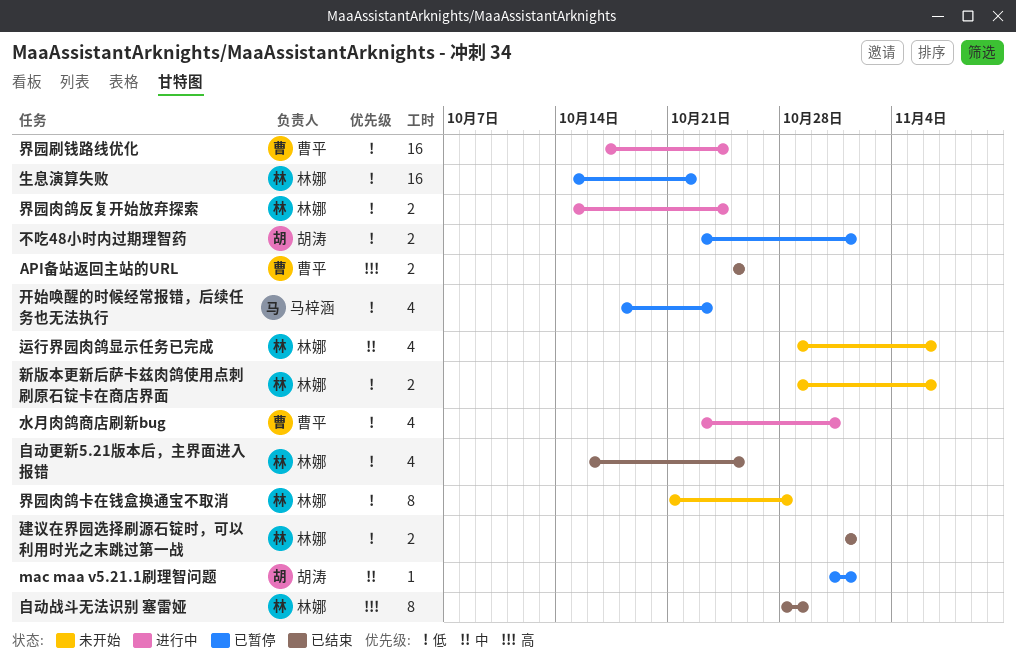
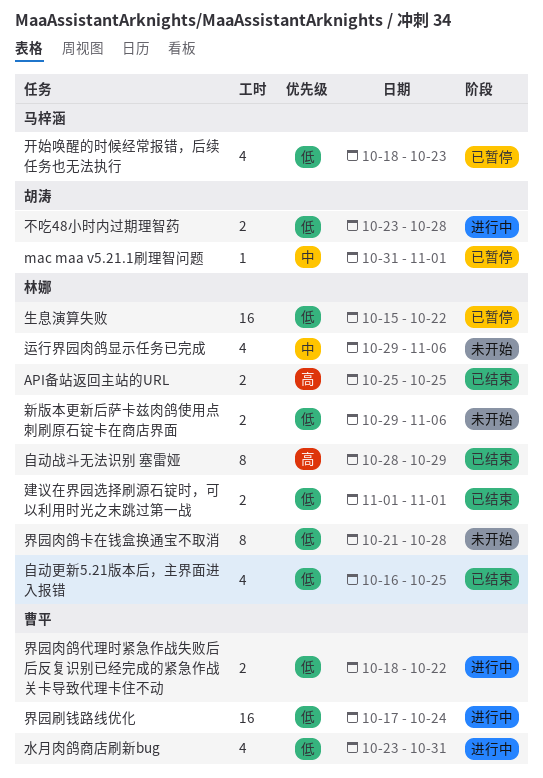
API备站返回主站的URL, owner: 曹平 -> 林娜
不吃48小时内过期理智药, status: 已暂停 -> 进行中
不吃48小时内过期理智药, due: Nov 1 -> Oct 28
界园肉鸽代理时紧急作战失败后后反复识别已经完成的紧急作战关卡导致代理卡住不动: none -> present
界园肉鸽反复开始放弃探索: present -> none

